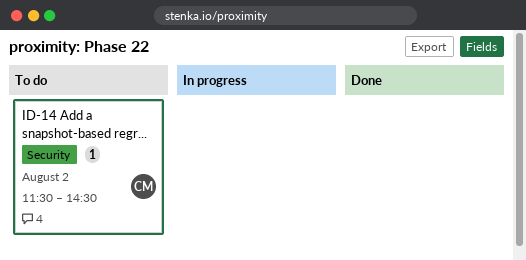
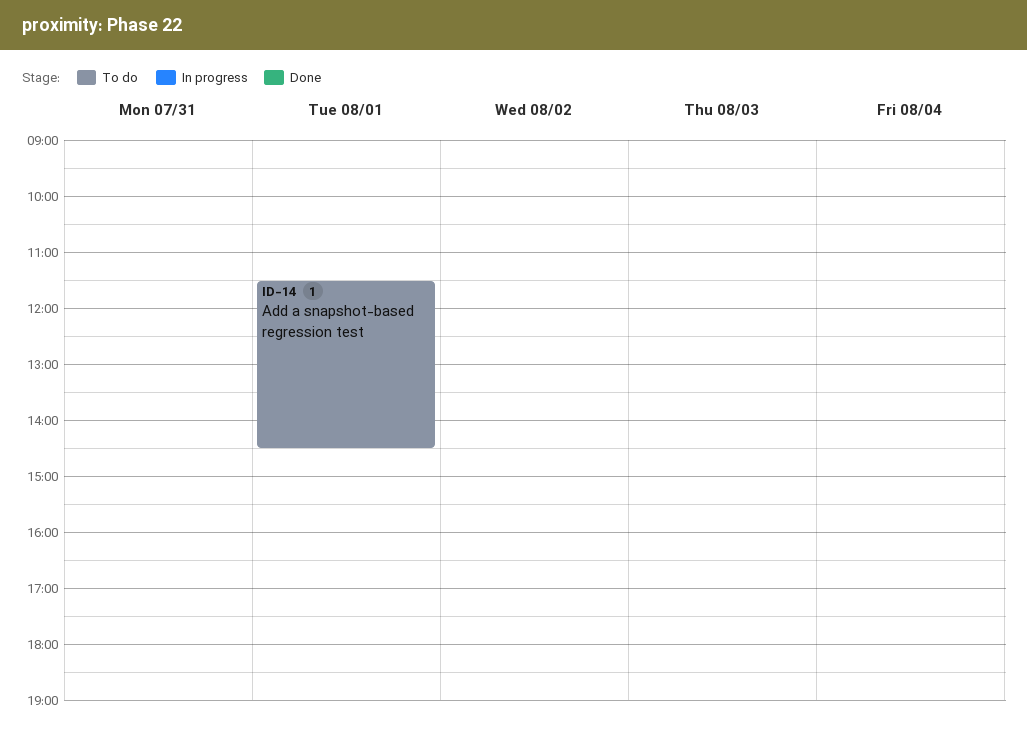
ID-14, day: Aug 2 -> Aug 1

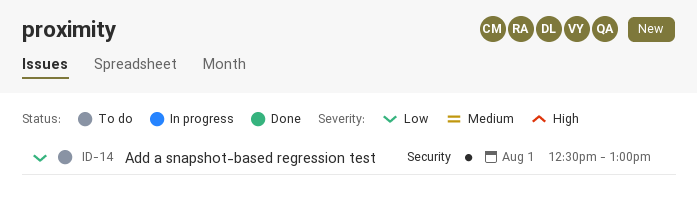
ID-14, begins: 11:30 -> 12:30
ID-14, ends: 14:30 -> 13:00

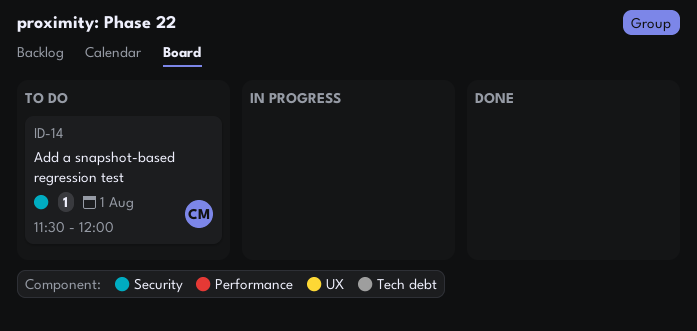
ID-14, begins: 12:30 -> 11:30
ID-14, ends: 13:00 -> 12:00

